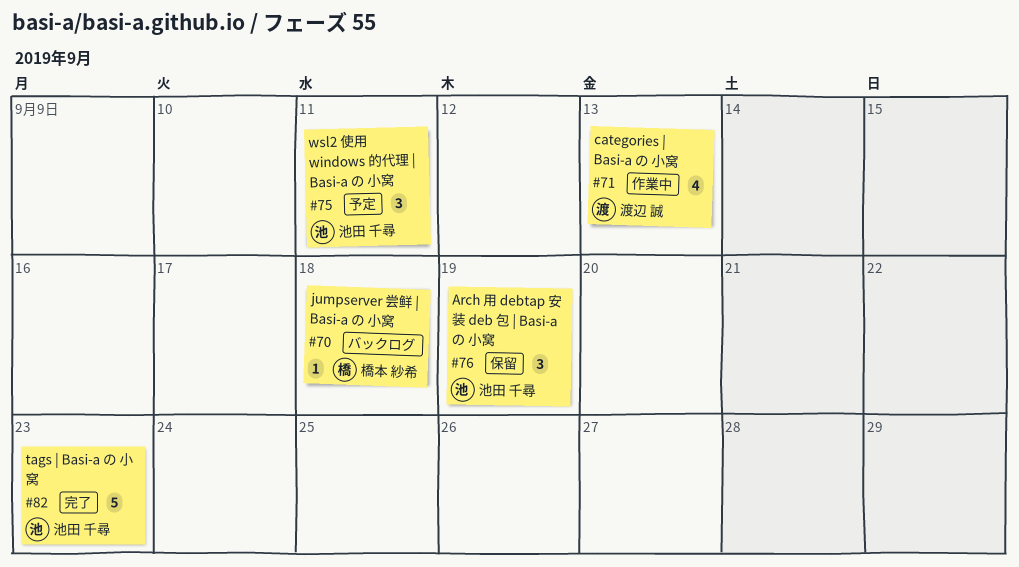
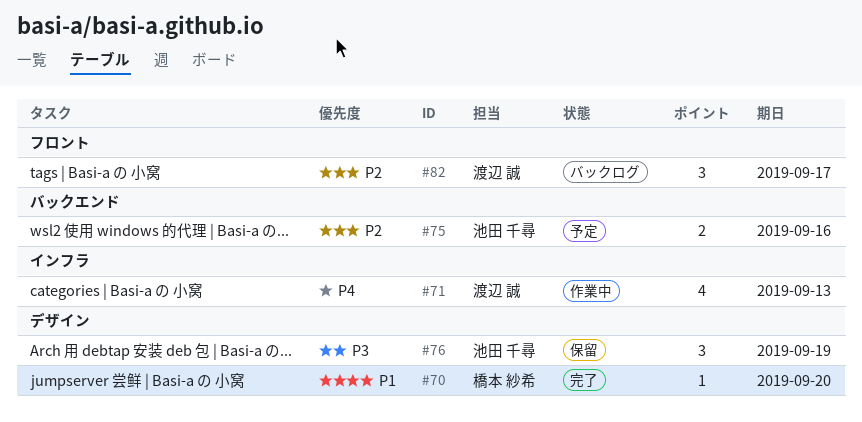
#70, status: バックログ -> 完了
#70, due: Sep 18 -> Sep 20
#75, estimate: 3 -> 2
#75, due: Sep 11 -> Sep 16
#82, status: 完了 -> バックログ
#82, owner: 池田 千尋 -> 渡辺 誠
#82, estimate: 5 -> 3
#82, due: Sep 23 -> Sep 17

